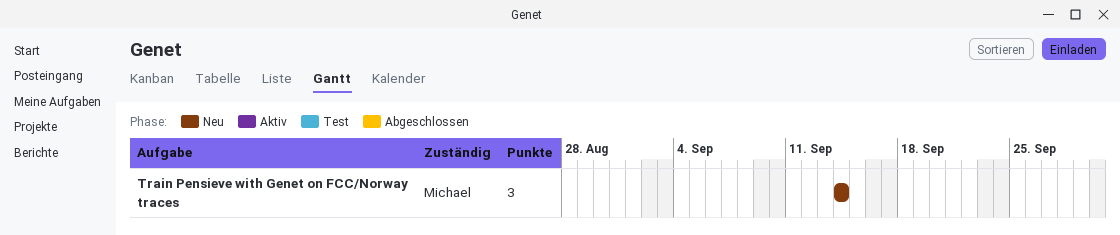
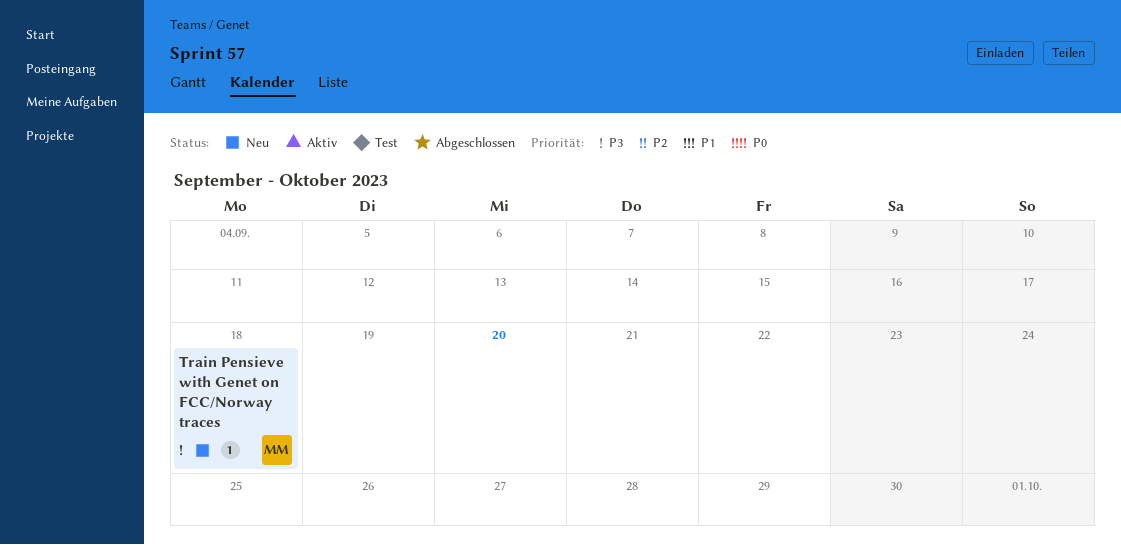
Train Pensieve with Genet on FCC/Norway traces, estimate: 3 -> 1
Train Pensieve with Genet on FCC/Norway traces, due: Sep 14 -> Sep 18

